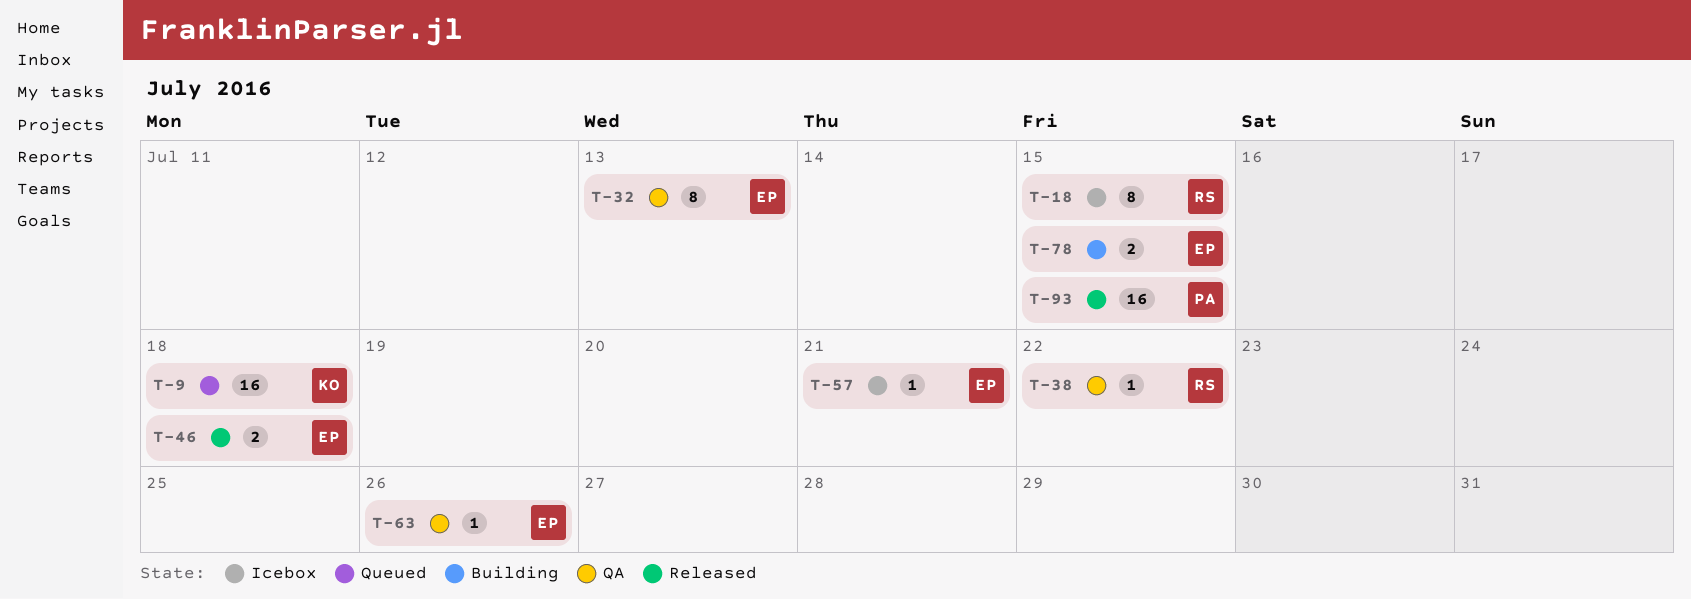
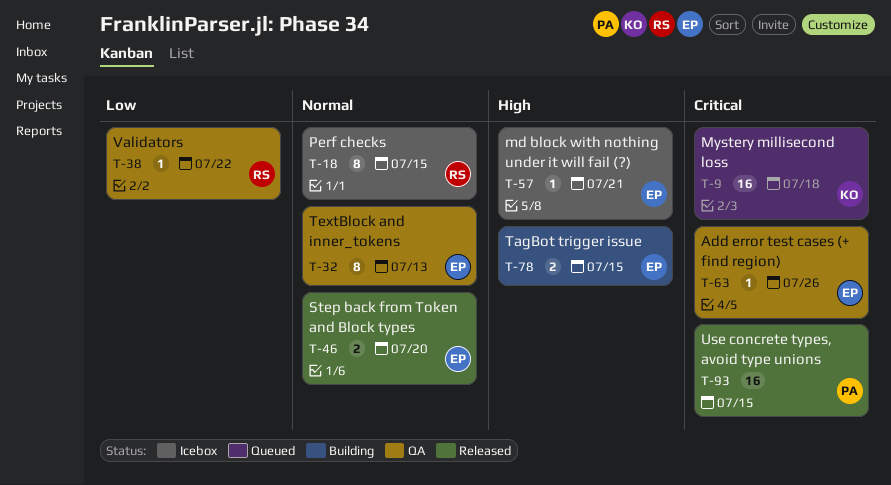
T-46, due: Jul 18 -> Jul 20

